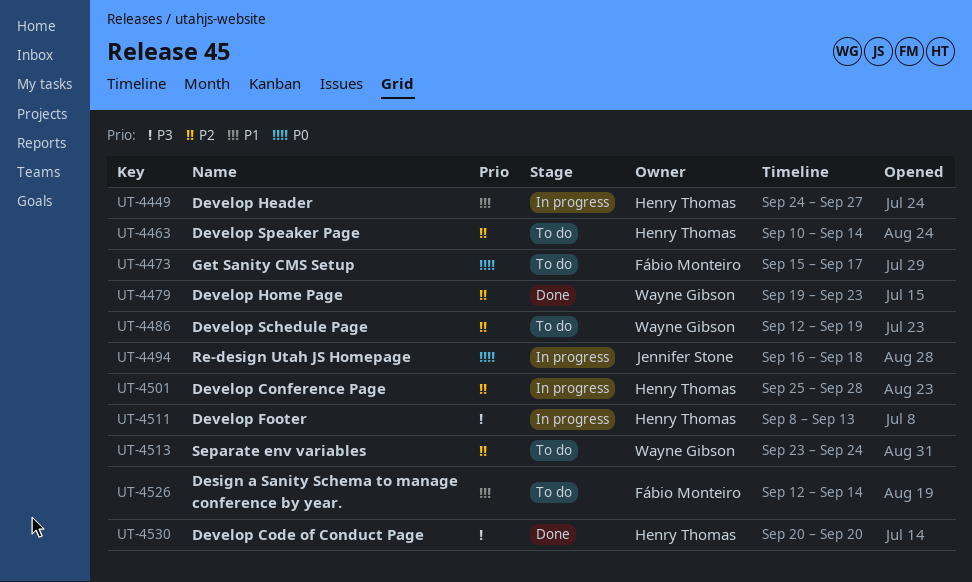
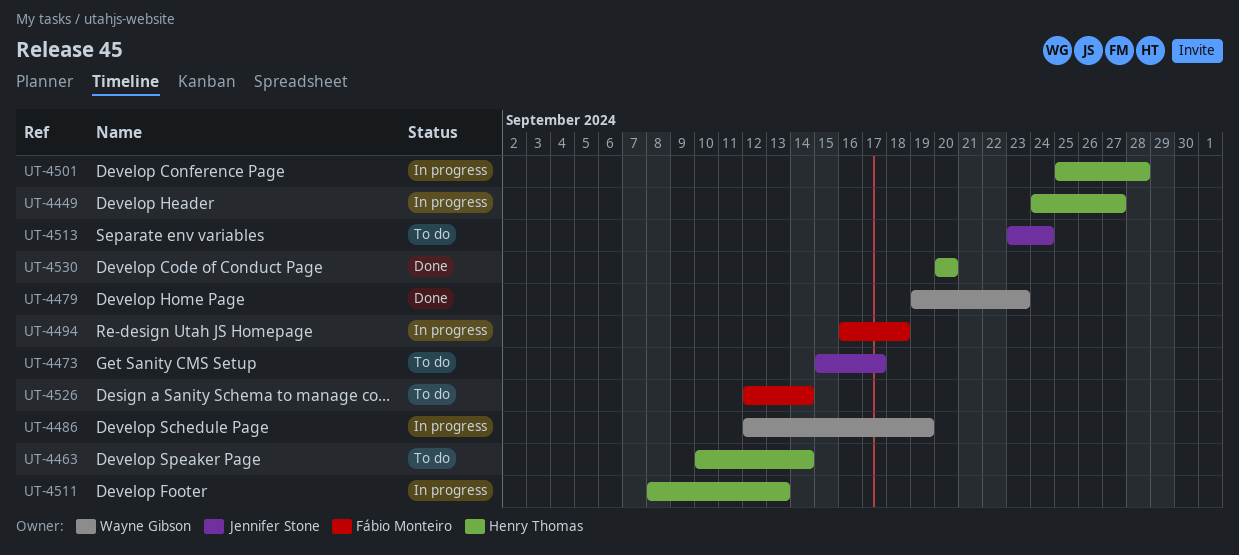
UT-4473, owner: Fábio Monteiro -> Jennifer Stone
UT-4486, status: To do -> In progress
UT-4494, owner: Jennifer Stone -> Fábio Monteiro
UT-4513, owner: Wayne Gibson -> Jennifer Stone

